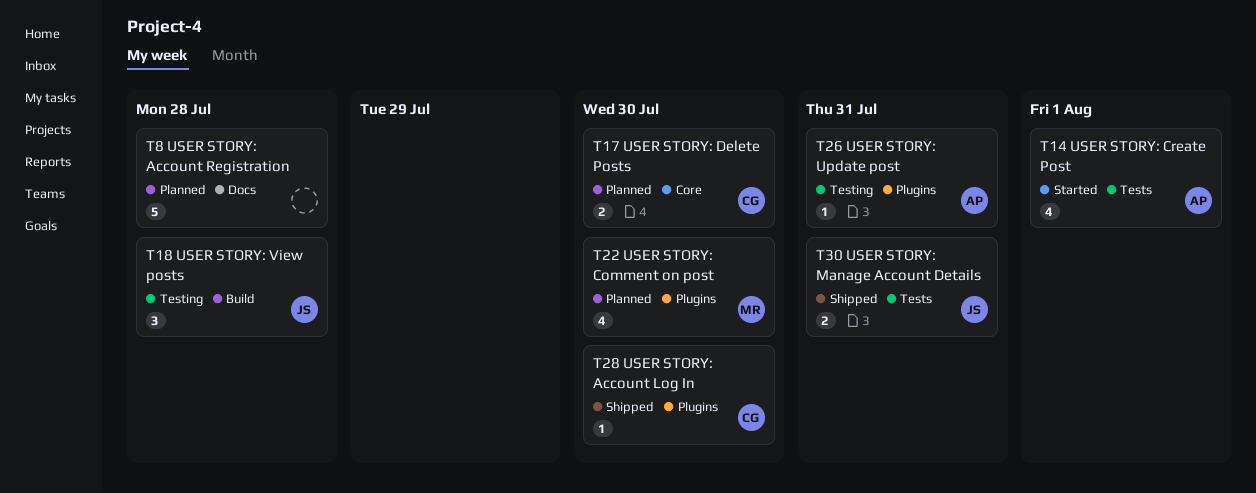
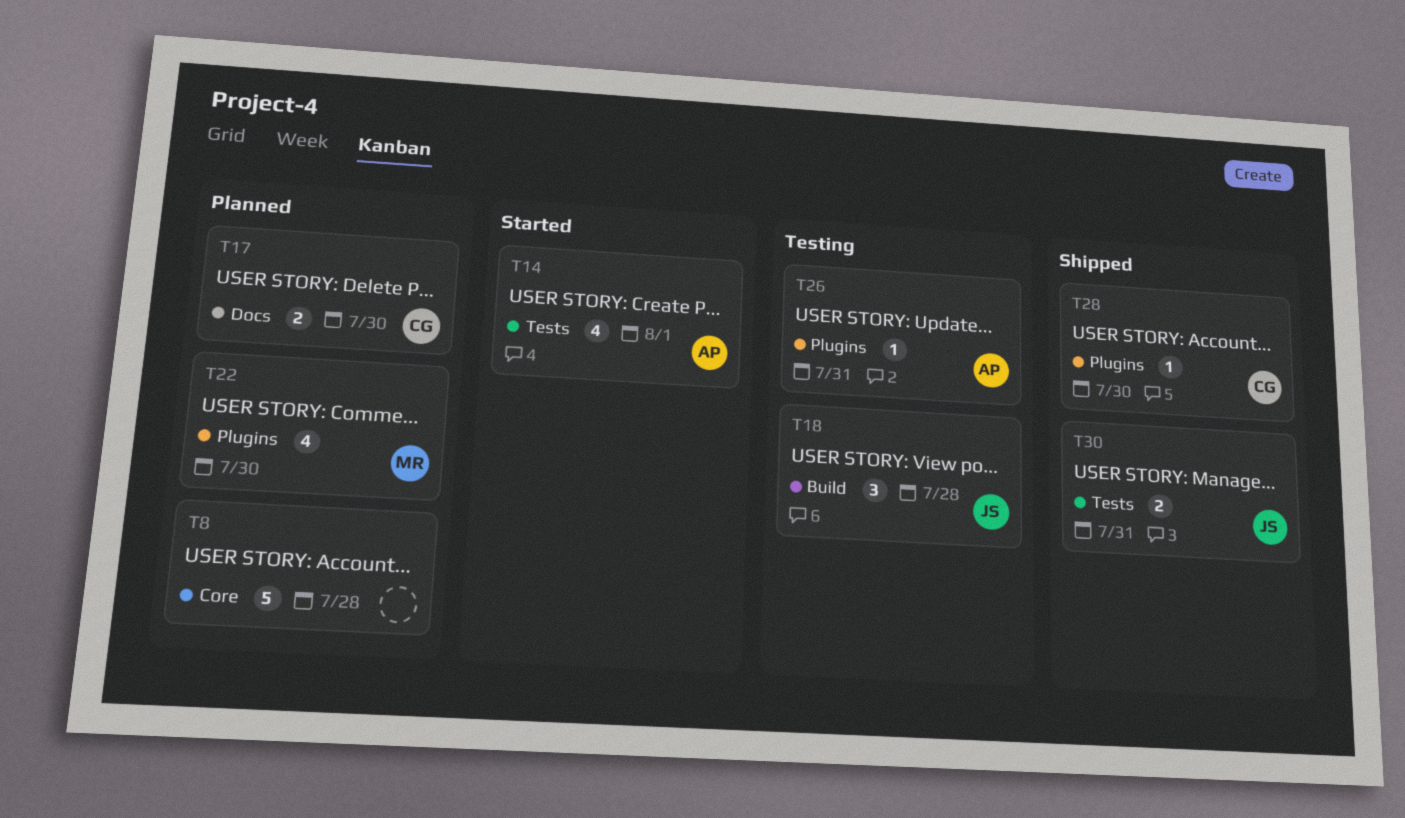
T8, label: Docs -> Core
T17, label: Core -> Docs

